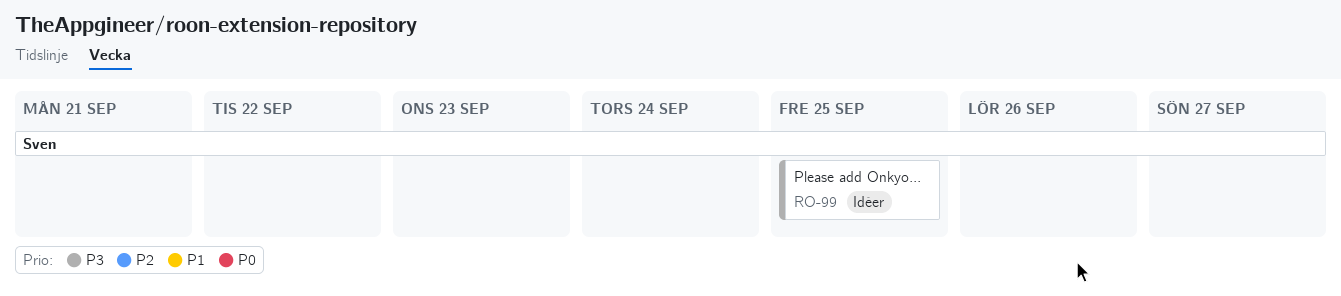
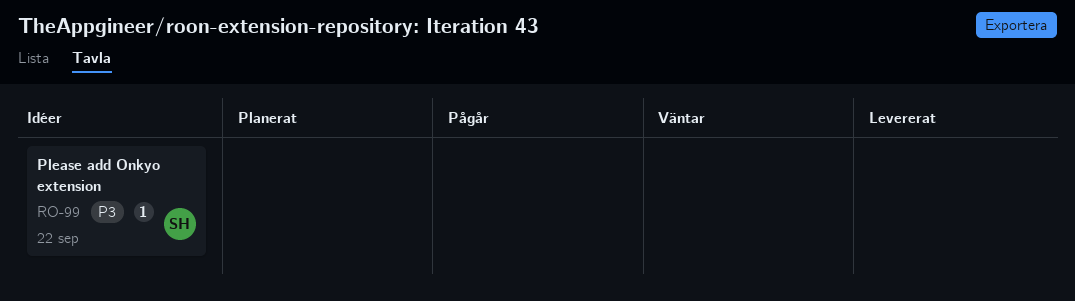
RO-99, due: Sep 25 -> Sep 22

